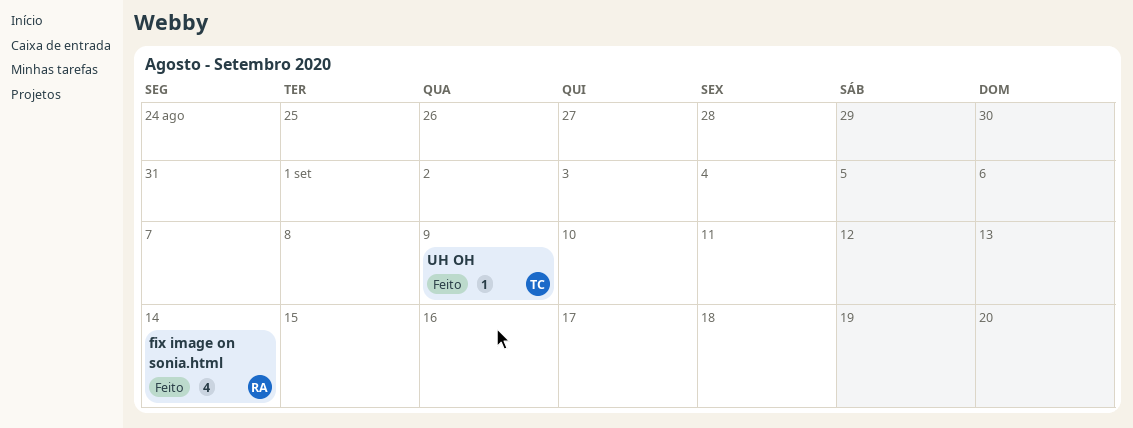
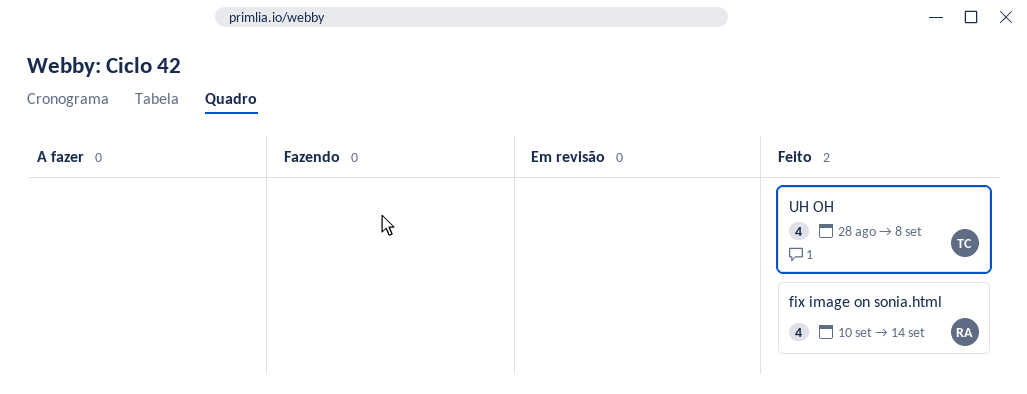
UH OH, estimate: 1 -> 4
UH OH, due: Sep 9 -> Sep 8

